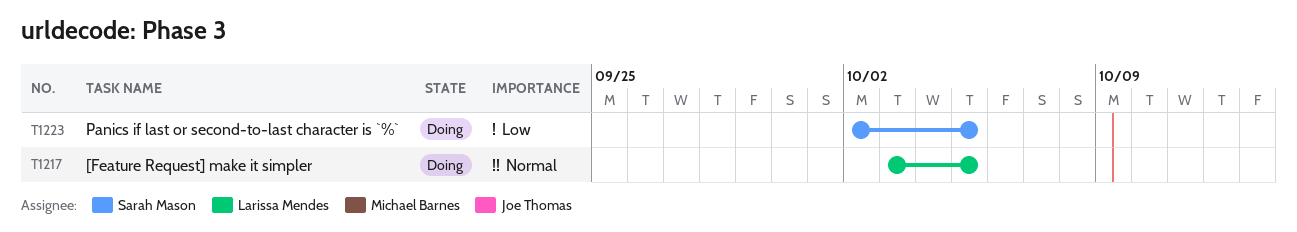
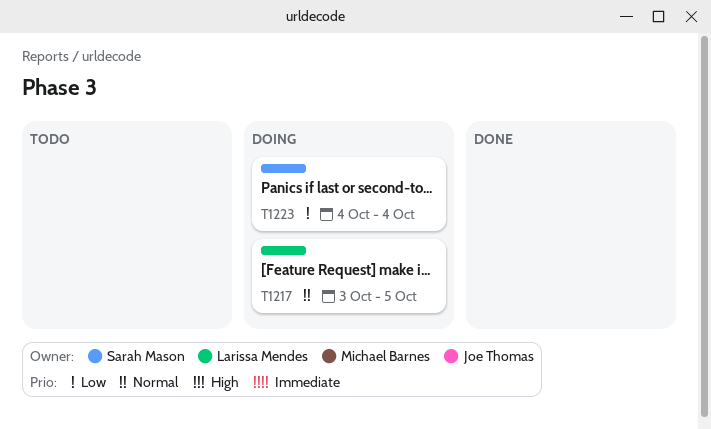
T1223, start: Oct 2 -> Oct 4
T1223, due: Oct 5 -> Oct 4

